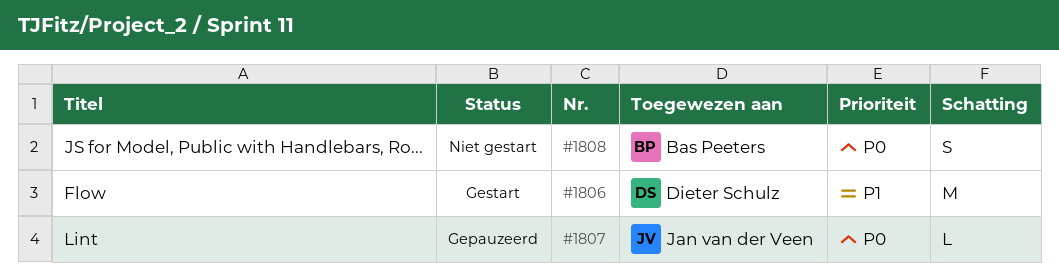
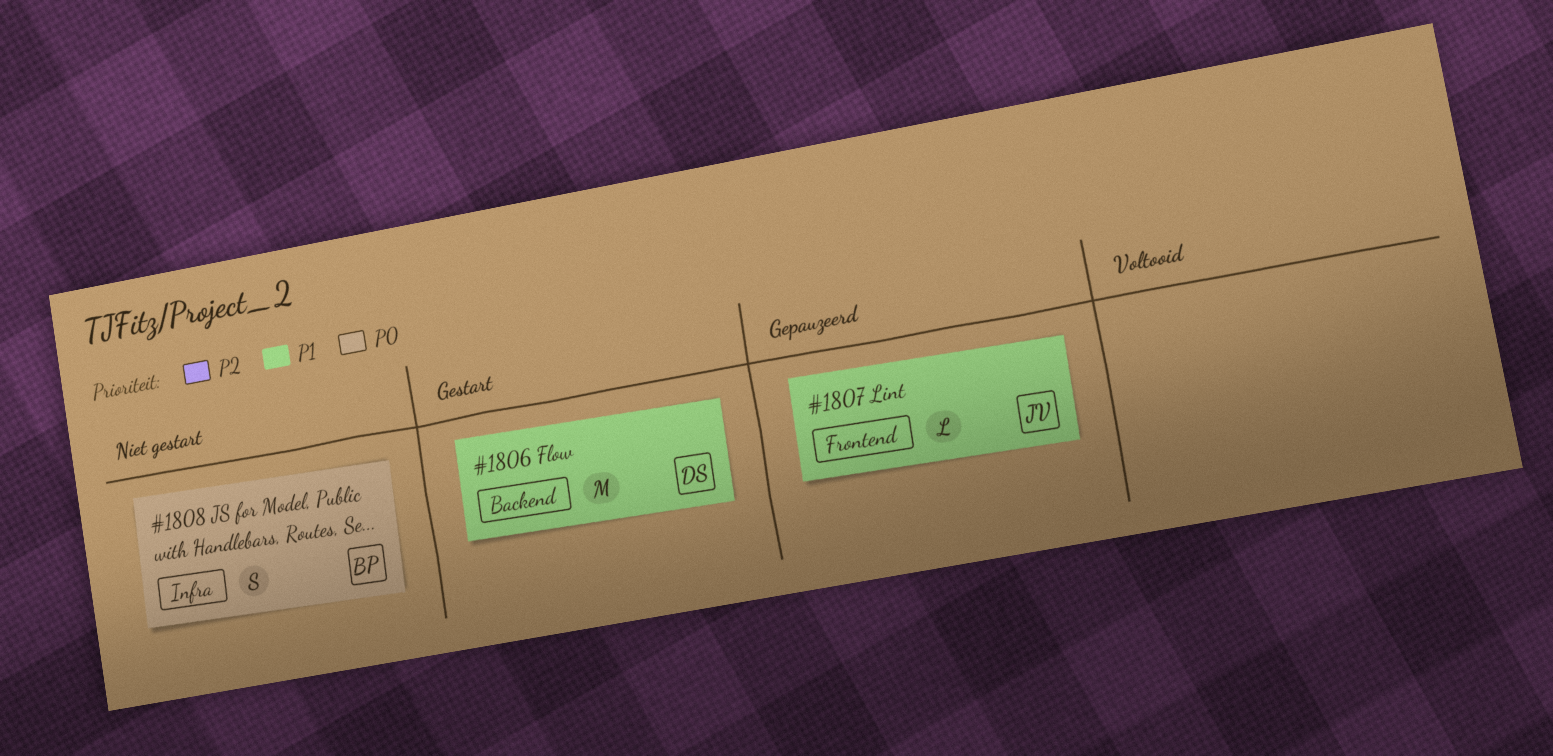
#1807, priority: P0 -> P1

